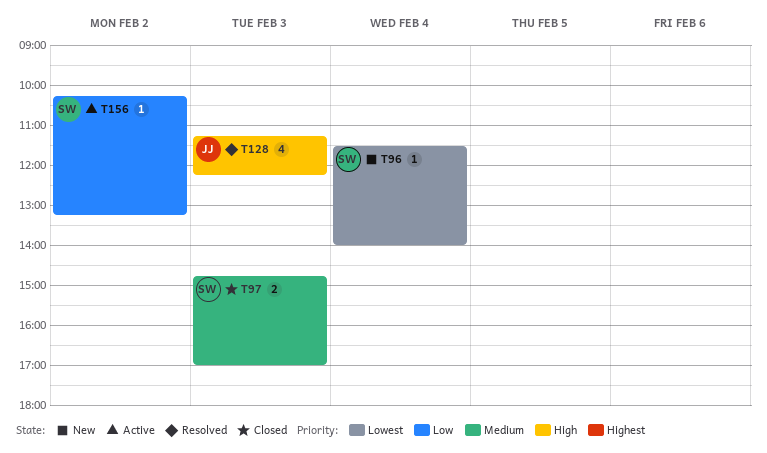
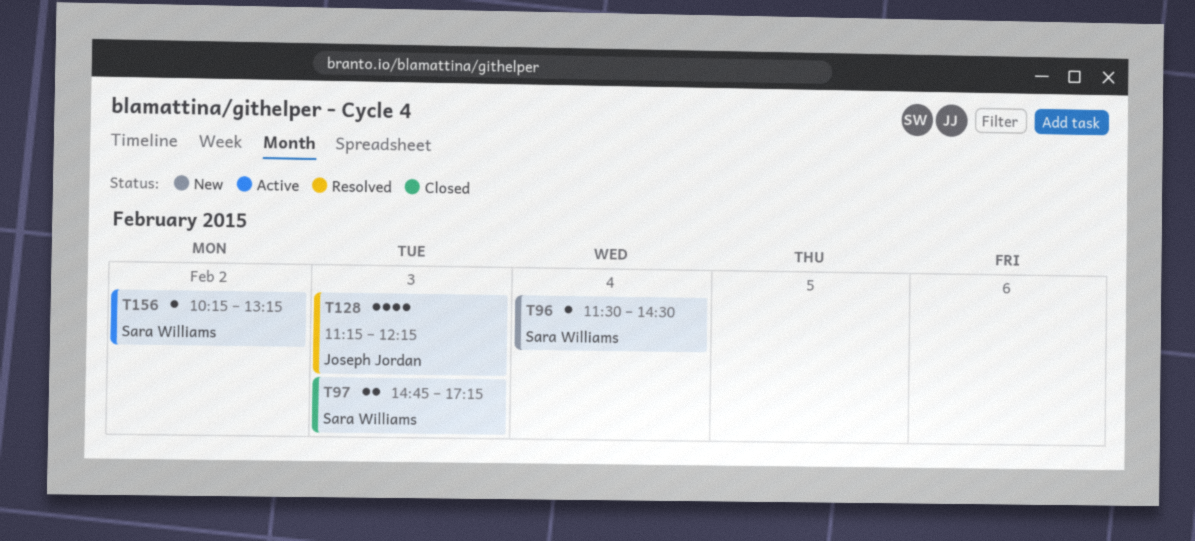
T96, ends: 14:00 -> 14:30
T97, ends: 17:00 -> 17:15

